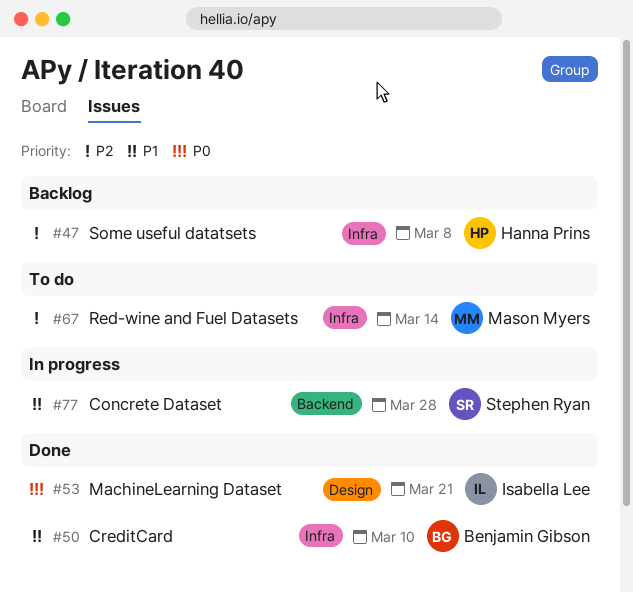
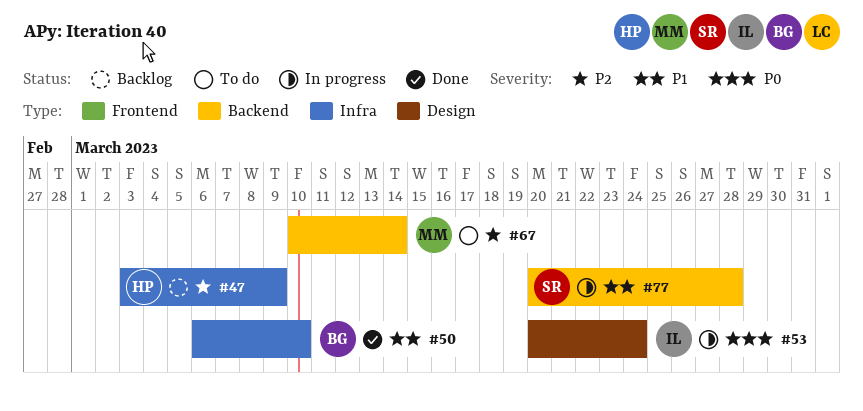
#47, due: Mar 8 -> Mar 9
#53, status: Done -> In progress
#53, due: Mar 21 -> Mar 24
#67, label: Infra -> Backend

